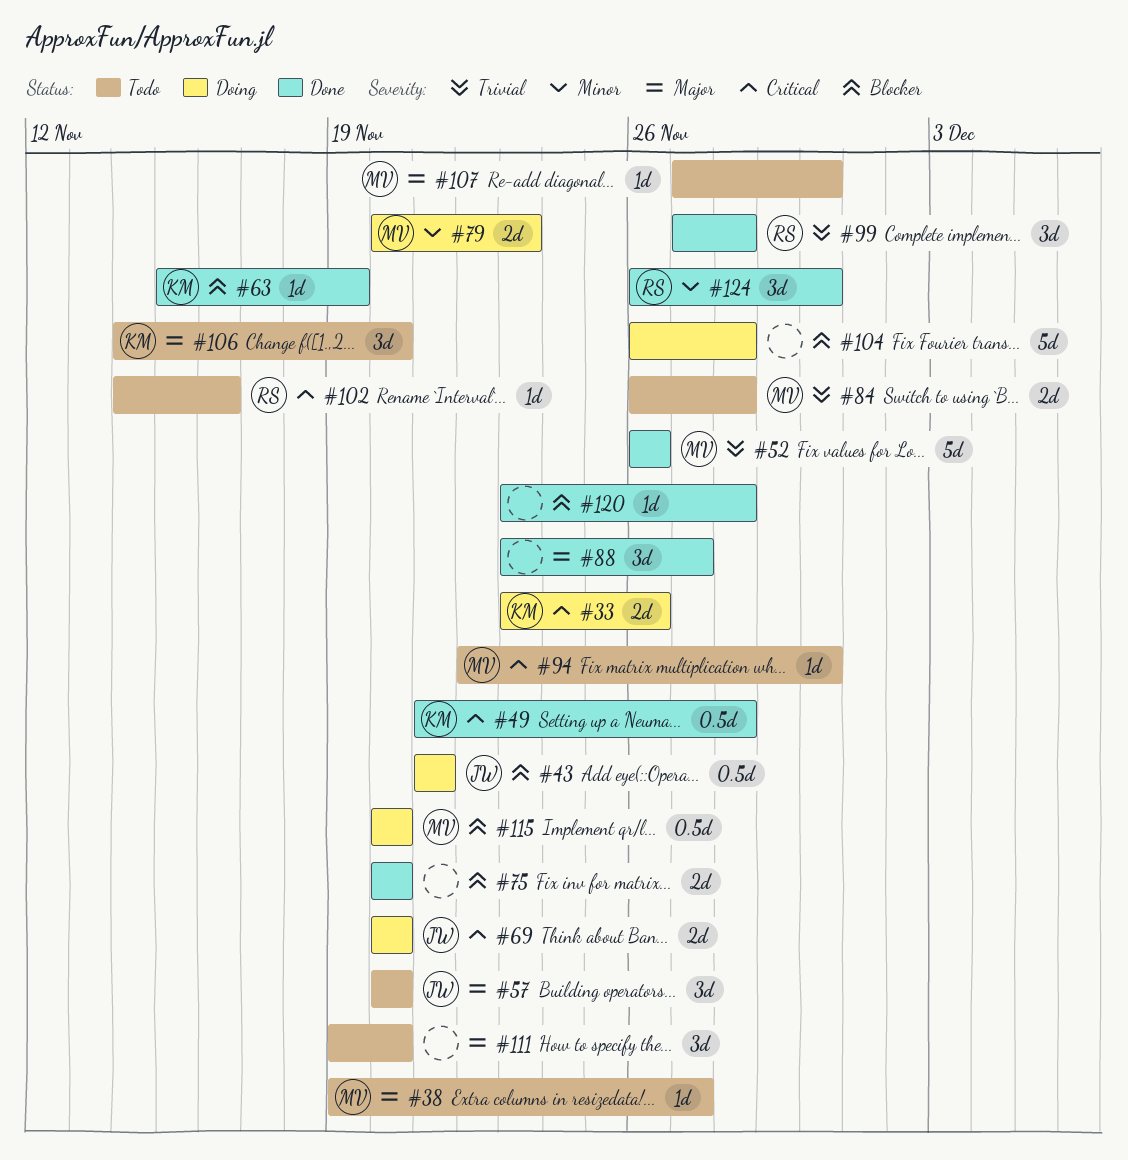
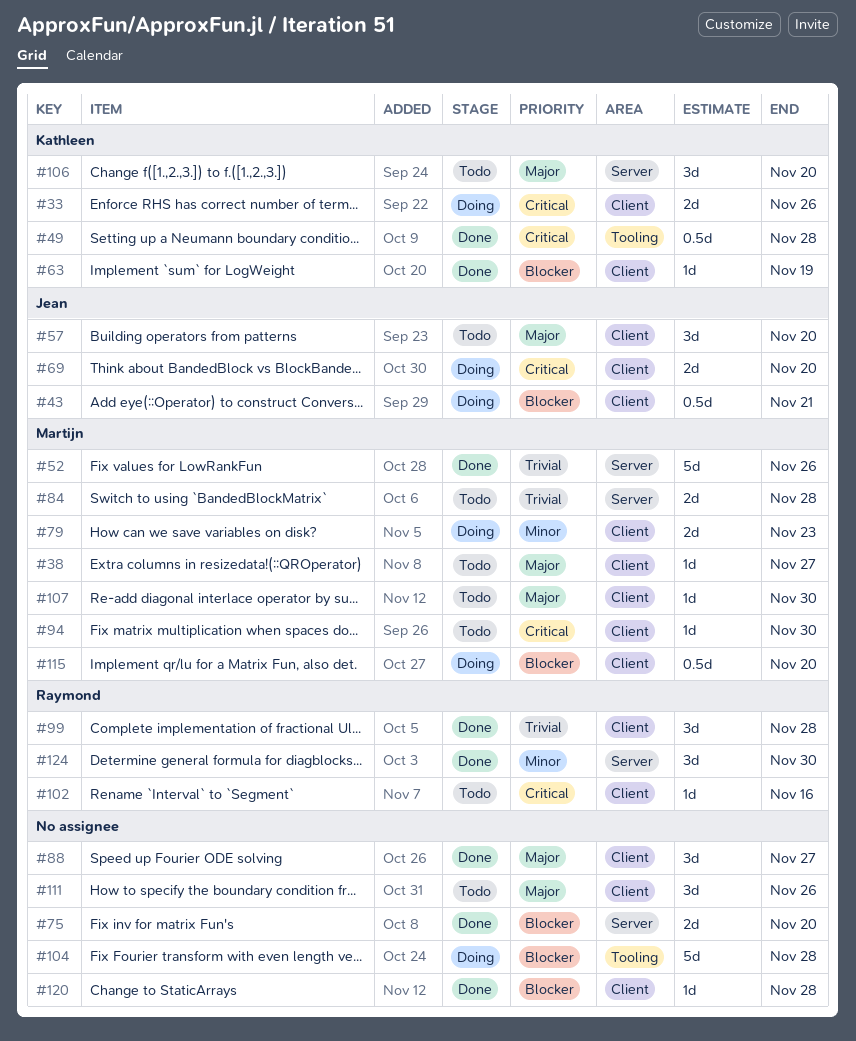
#111, due: Nov 20 -> Nov 26

